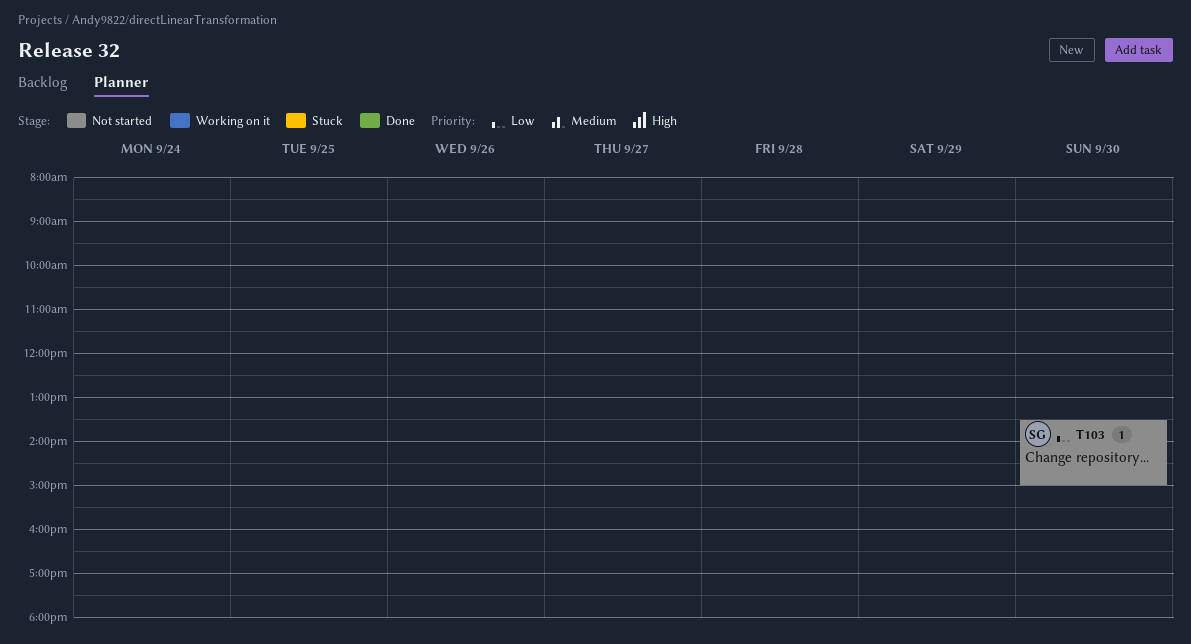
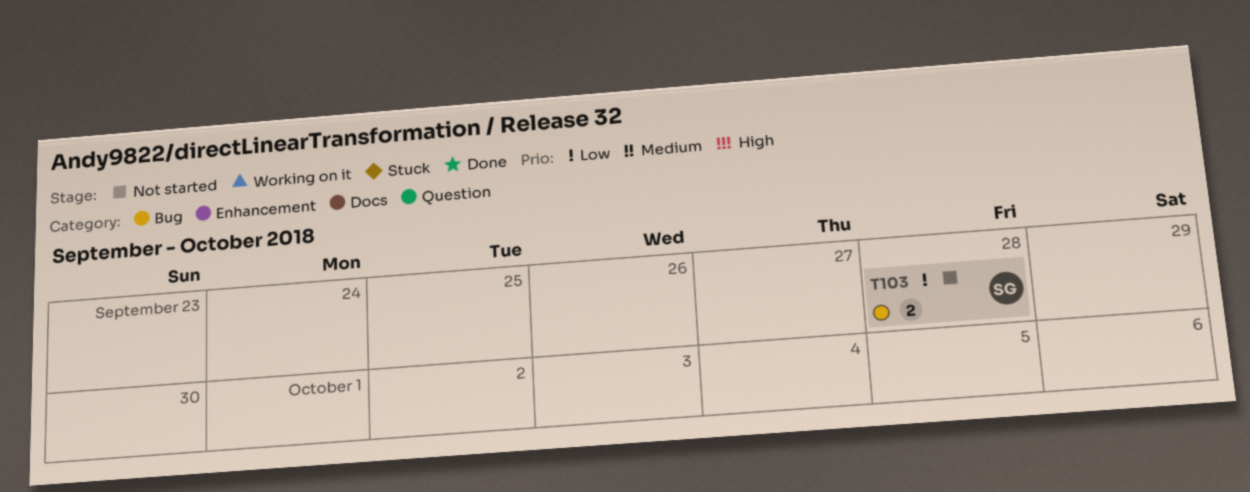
T103, estimate: 1 -> 2
T103, day: Sep 30 -> Sep 28

